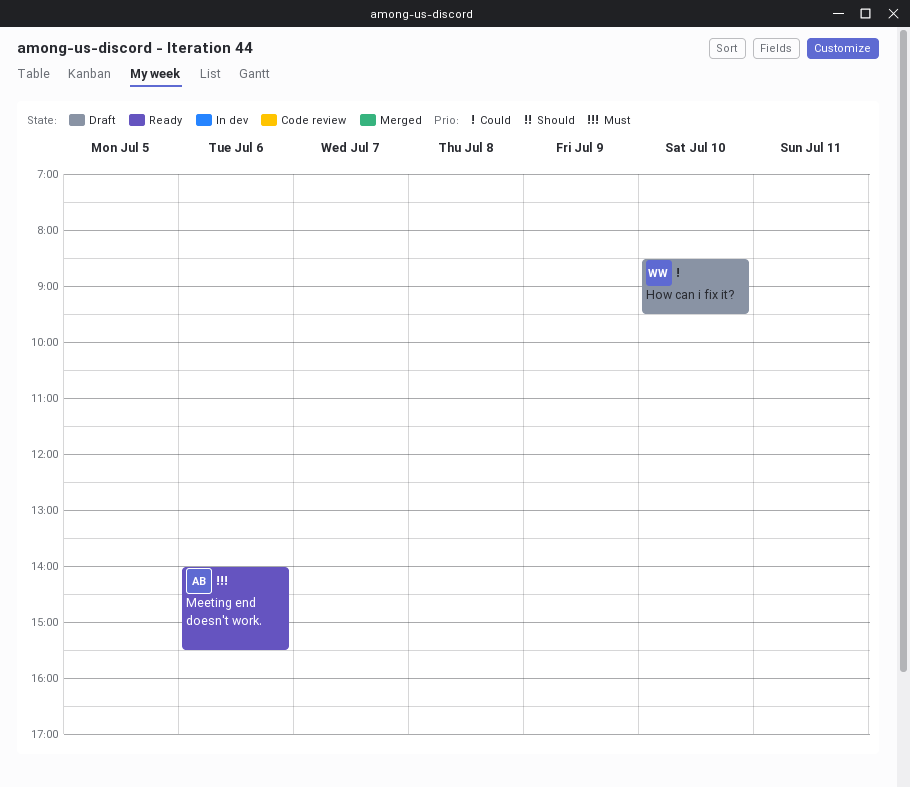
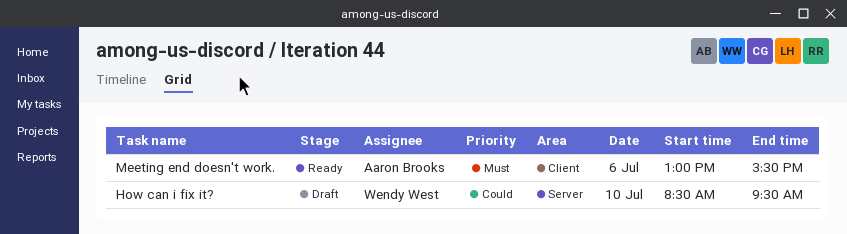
Meeting end doesn't work., begins: 14:00 -> 13:00

